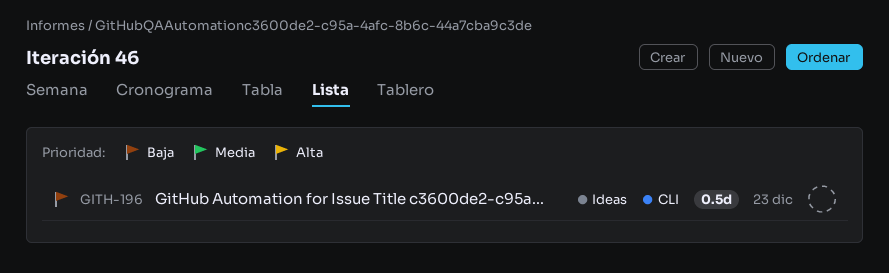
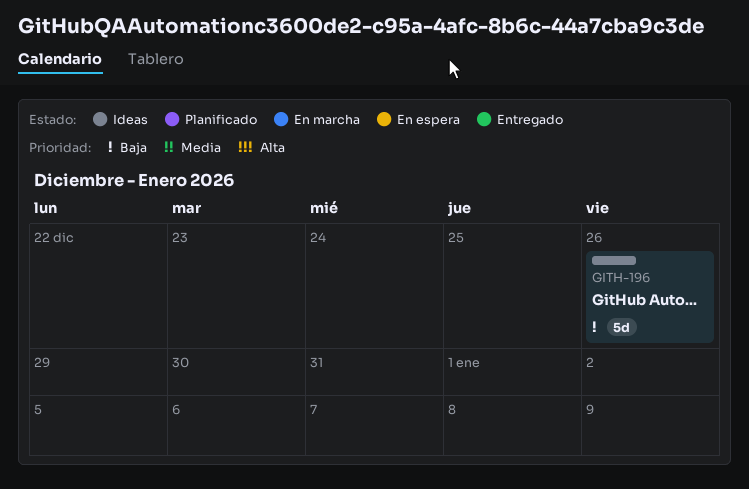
GITH-196, estimate: 0.5d -> 5d
GITH-196, due: Dec 23 -> Dec 26

